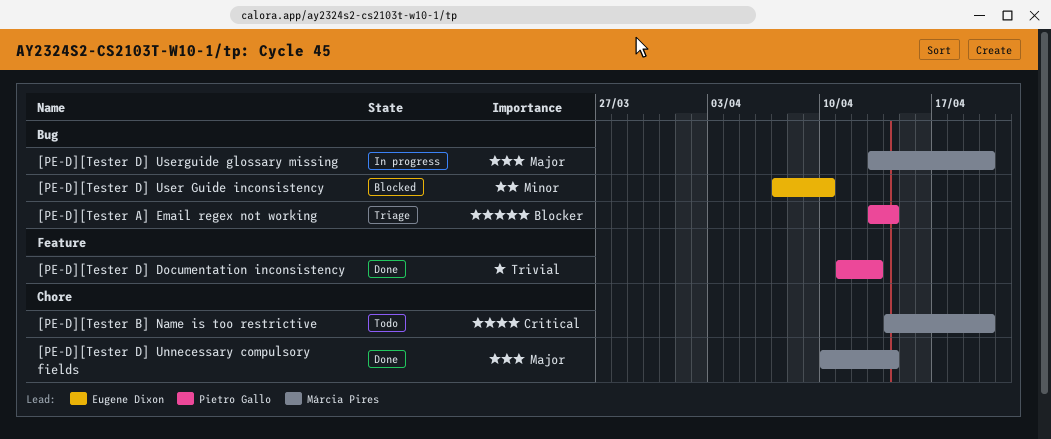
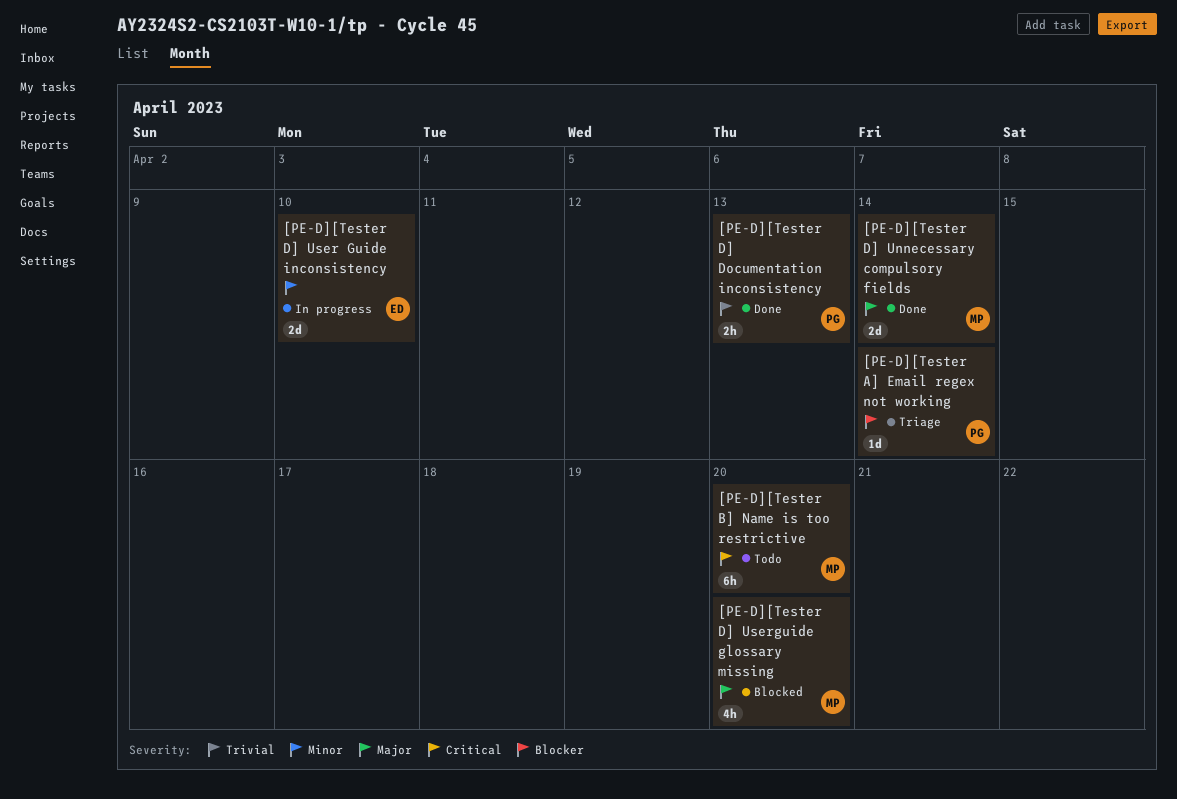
[PE-D][Tester D] User Guide inconsistency, status: Blocked -> In progress
[PE-D][Tester D] Userguide glossary missing, status: In progress -> Blocked

